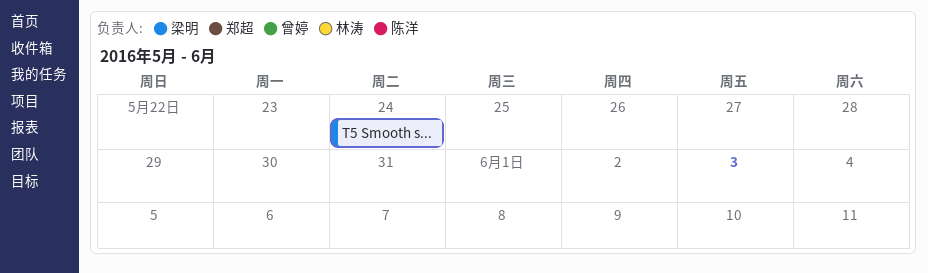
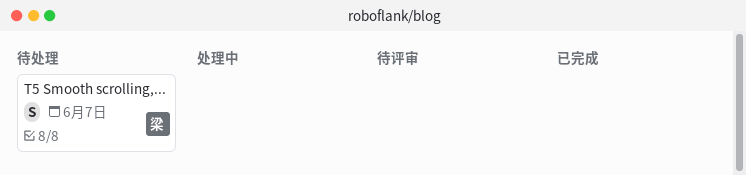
T5, due: May 24 -> Jun 7

